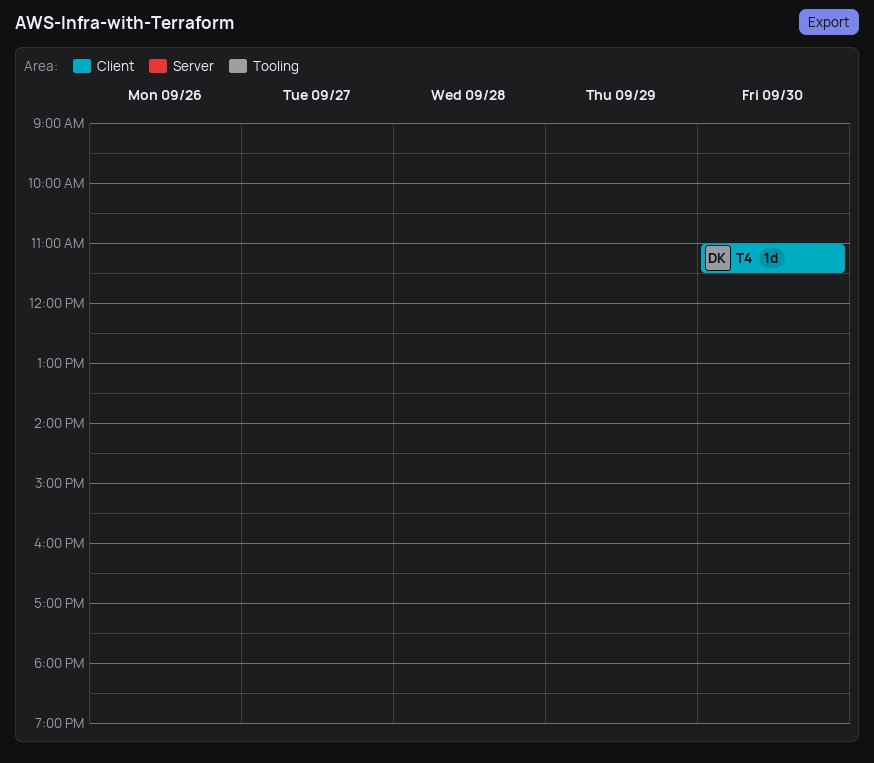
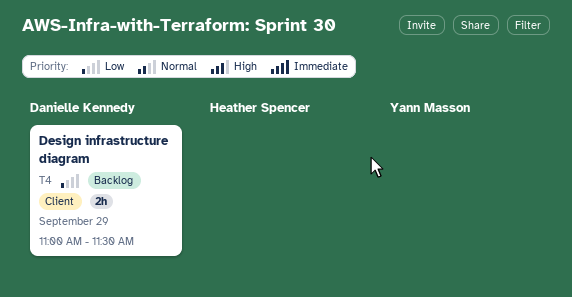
T4, estimate: 1d -> 2h
T4, day: Sep 30 -> Sep 29

